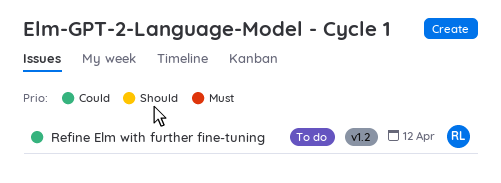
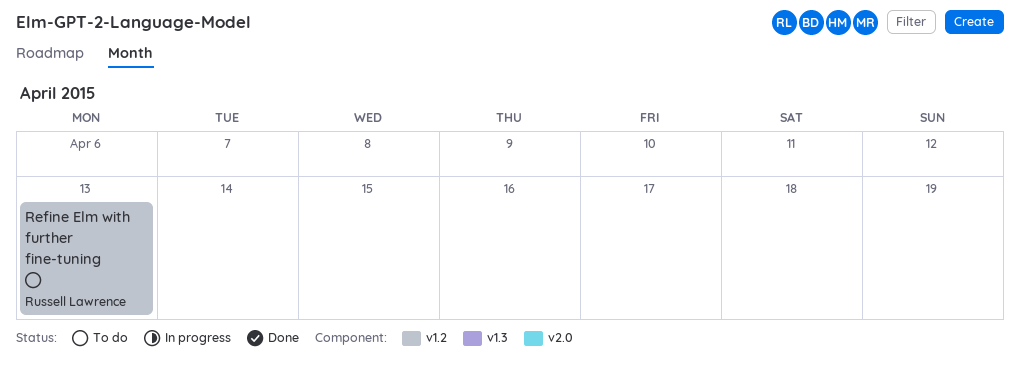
Refine Elm with further fine-tuning, due: Apr 12 -> Apr 13

